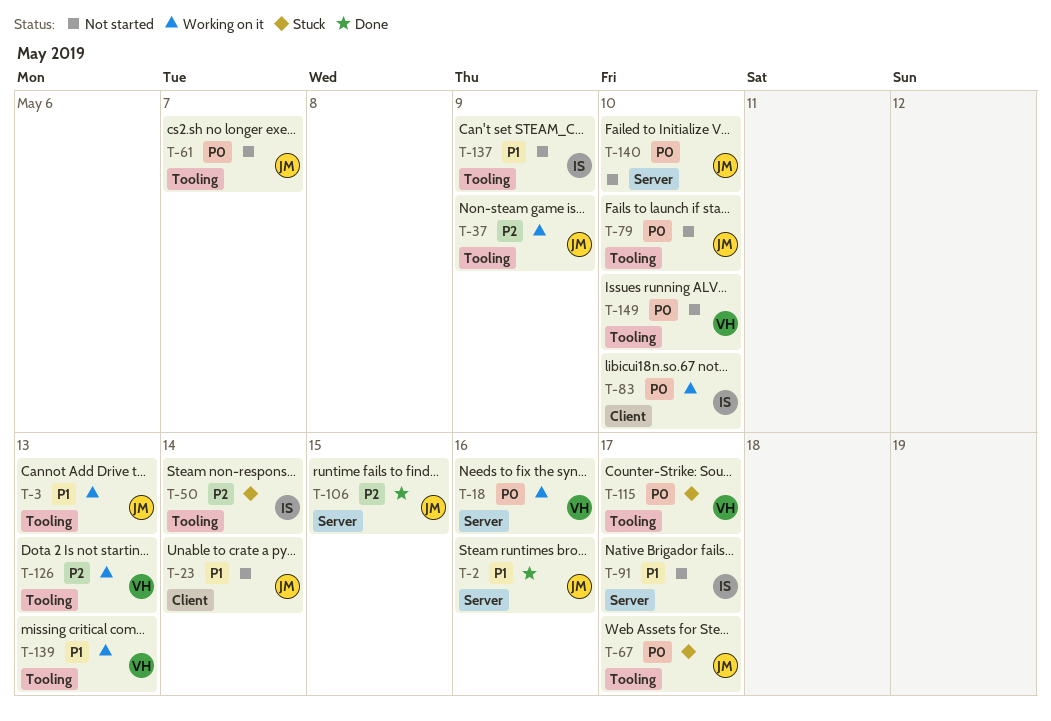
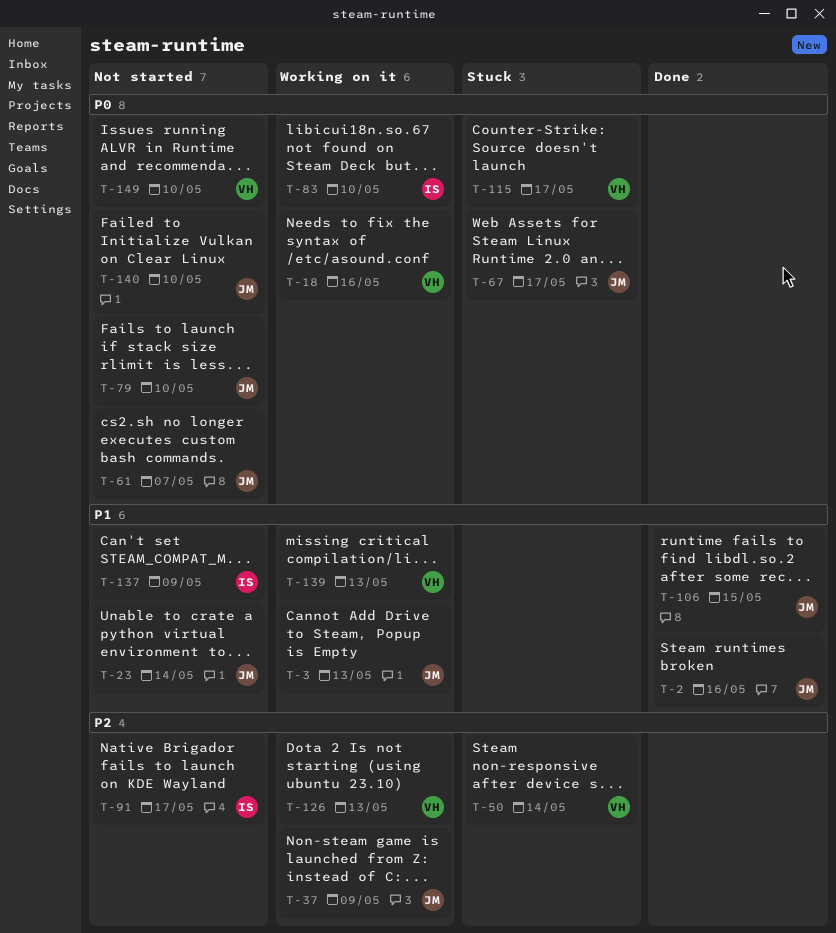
T-50, owner: IS -> VH
T-91, priority: P1 -> P2
T-106, priority: P2 -> P1

